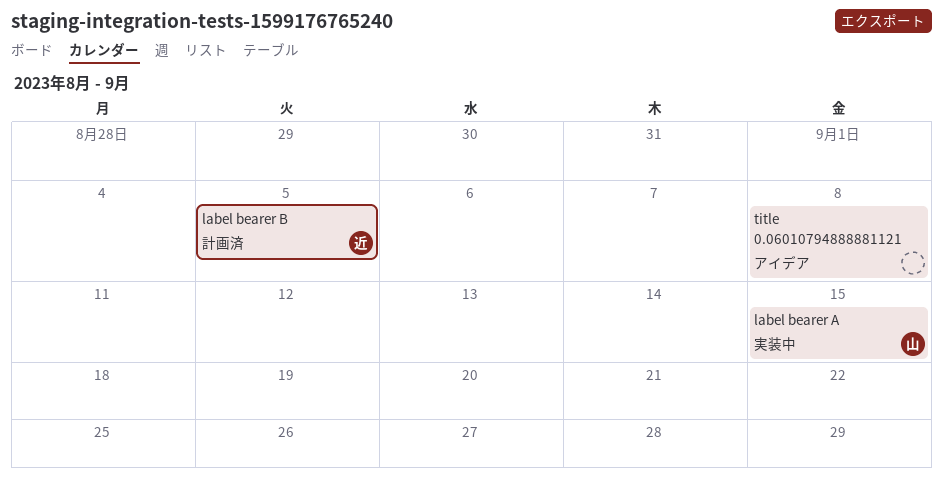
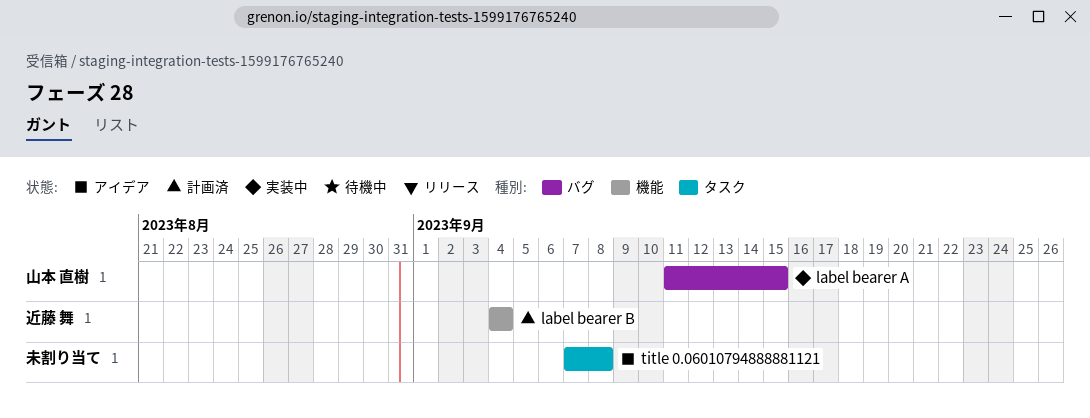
label bearer B, due: Sep 5 -> Sep 4

